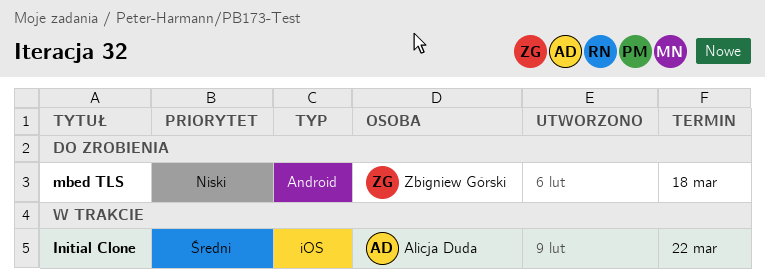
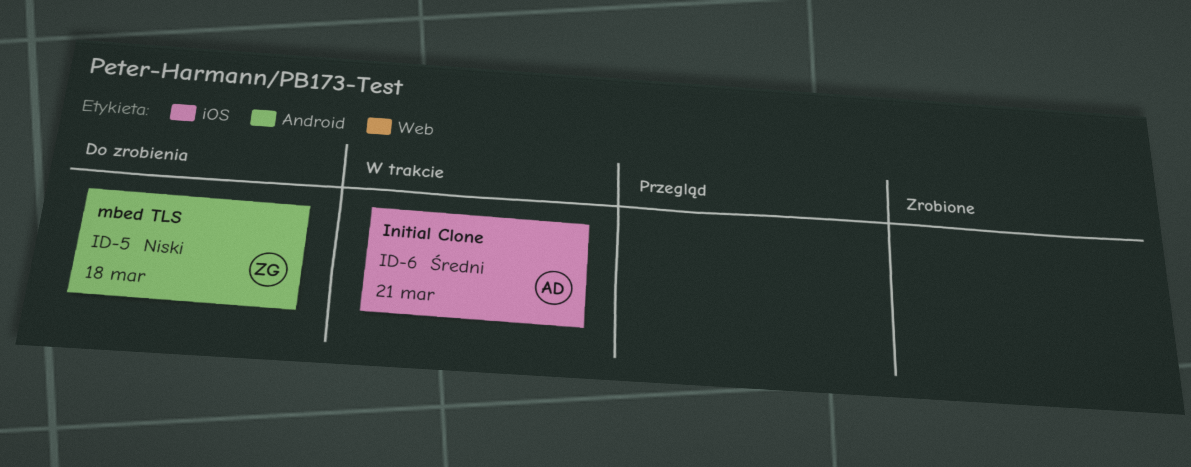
Initial Clone, due: Mar 22 -> Mar 21

